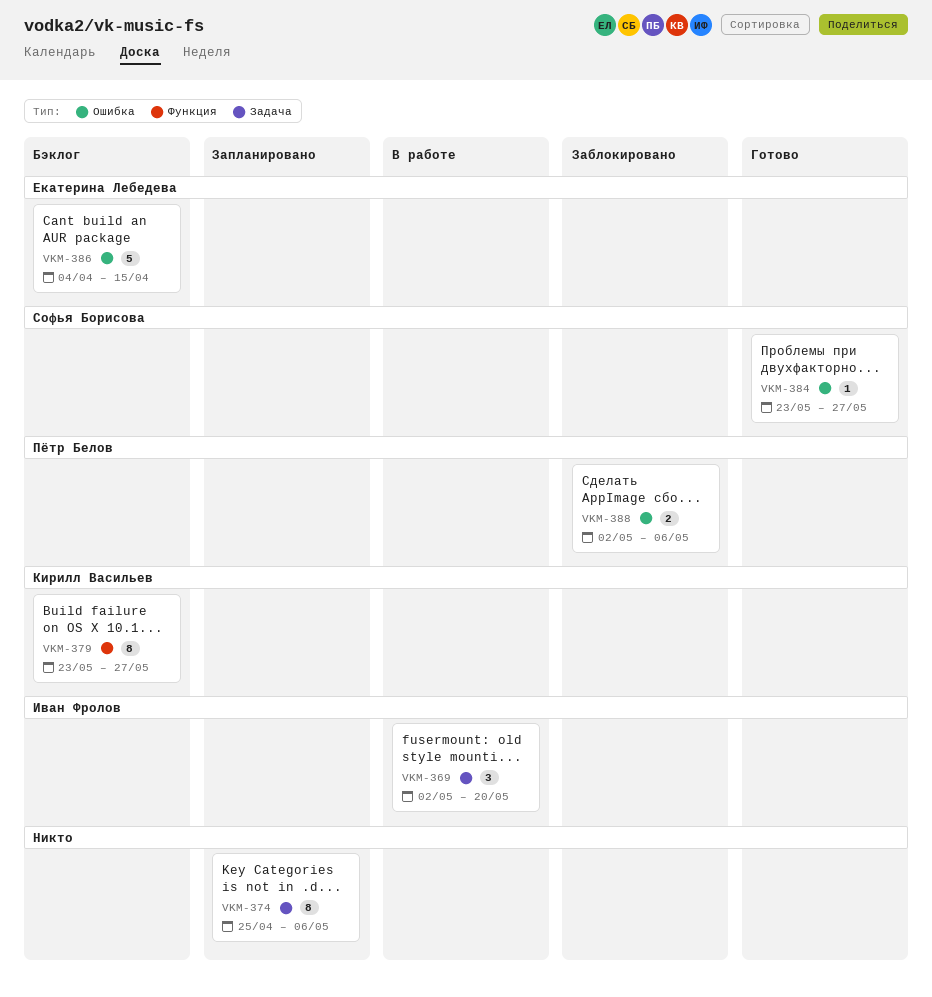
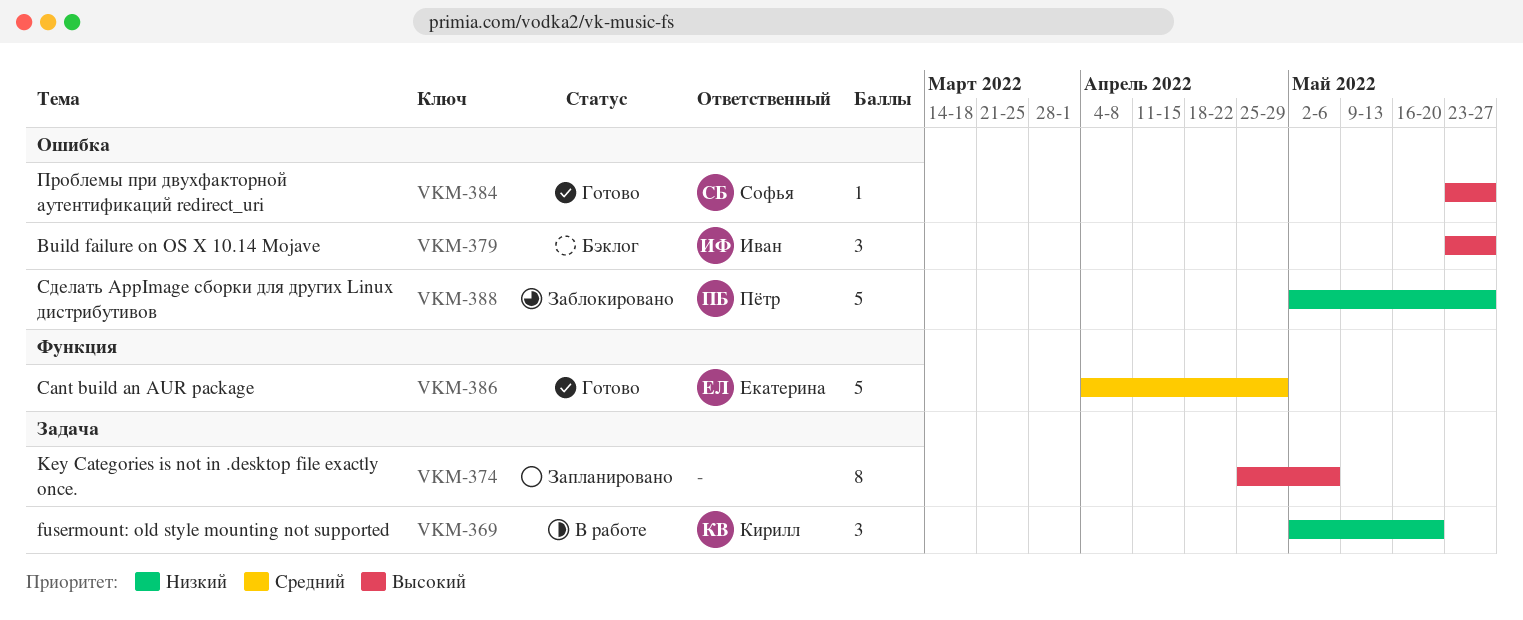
VKM-369, owner: Иван Фролов -> Кирилл Васильев
VKM-379, owner: Кирилл Васильев -> Иван Фролов
VKM-379, label: Функция -> Ошибка
VKM-379, estimate: 8 -> 3
VKM-386, status: Бэклог -> Готово
VKM-386, label: Ошибка -> Функция
VKM-386, due: Apr 15 -> Apr 29
VKM-388, estimate: 2 -> 5
VKM-388, due: May 6 -> May 27

